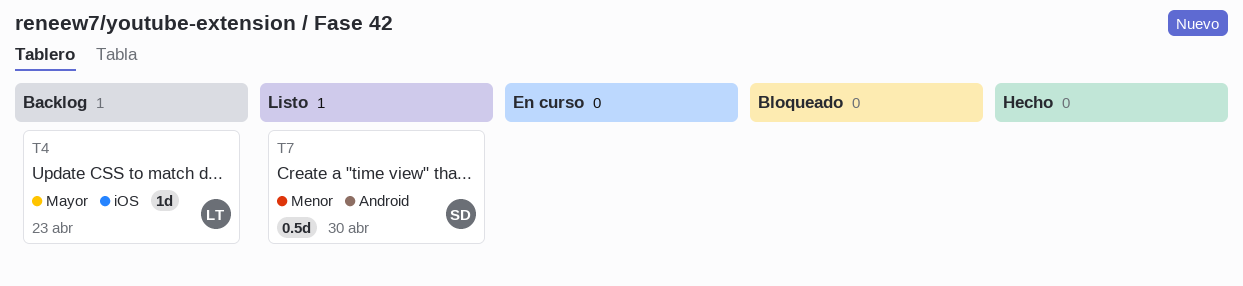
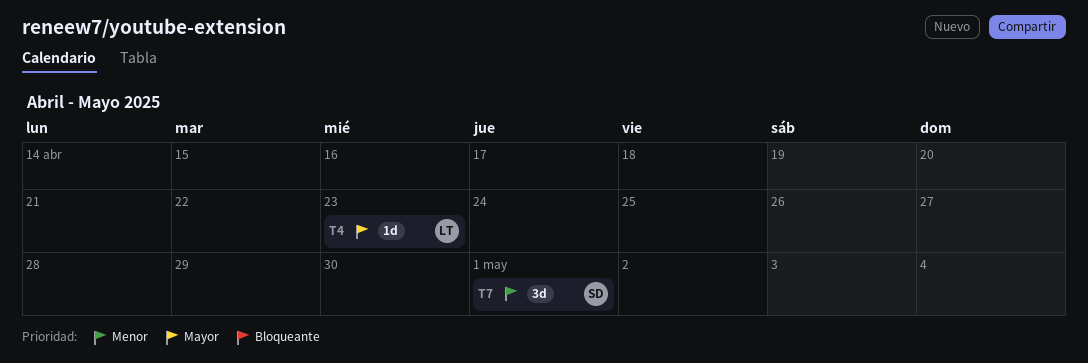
T7, estimate: 0.5d -> 3d
T7, due: Apr 30 -> May 1

